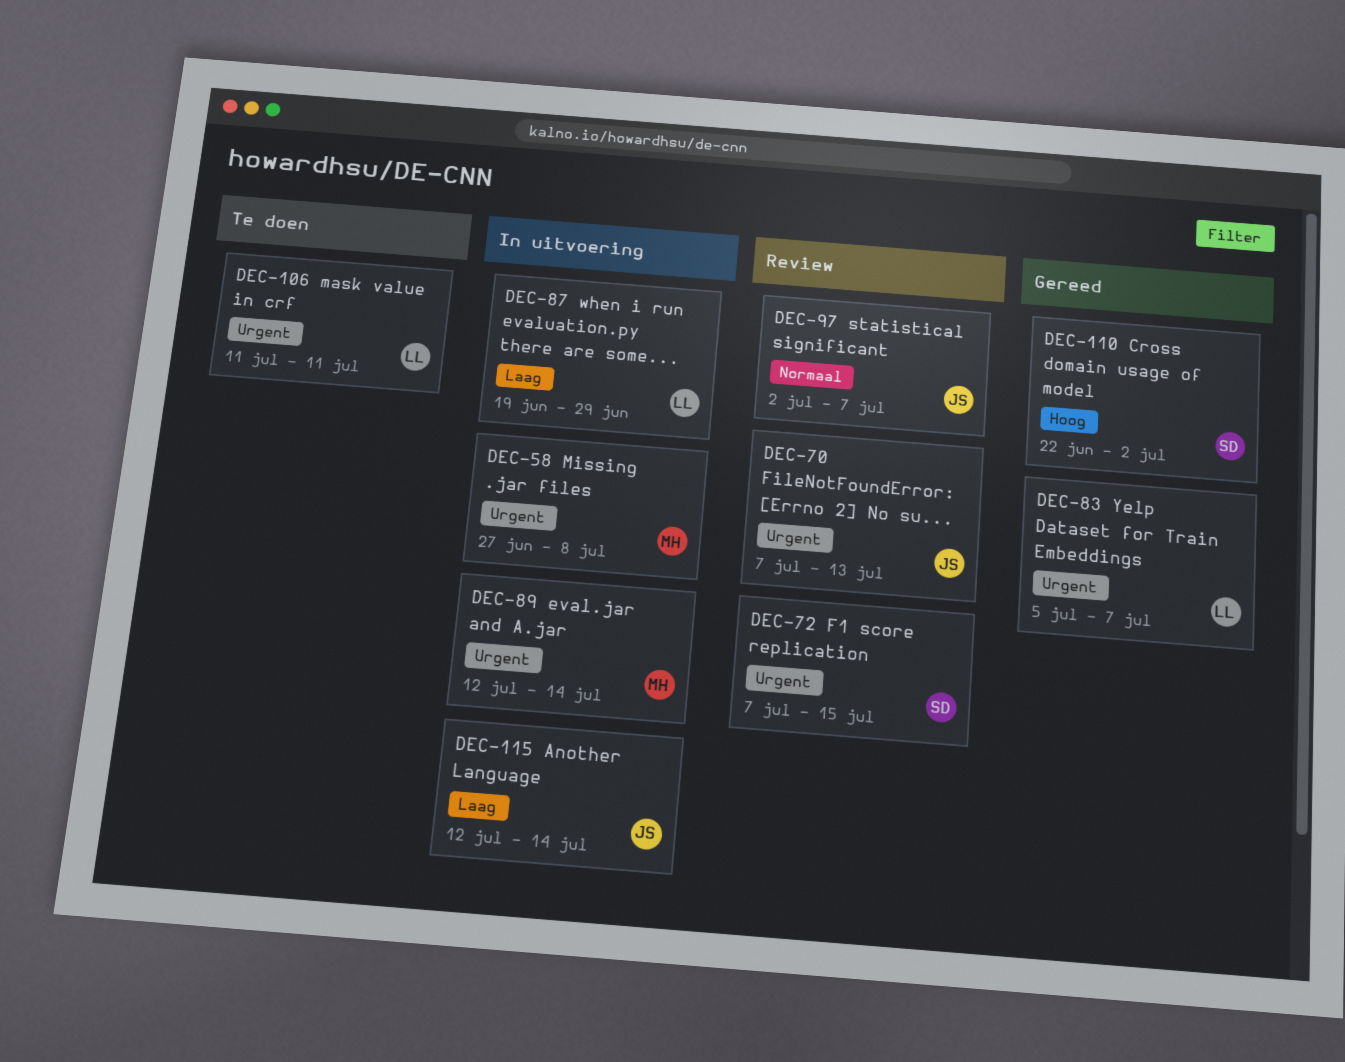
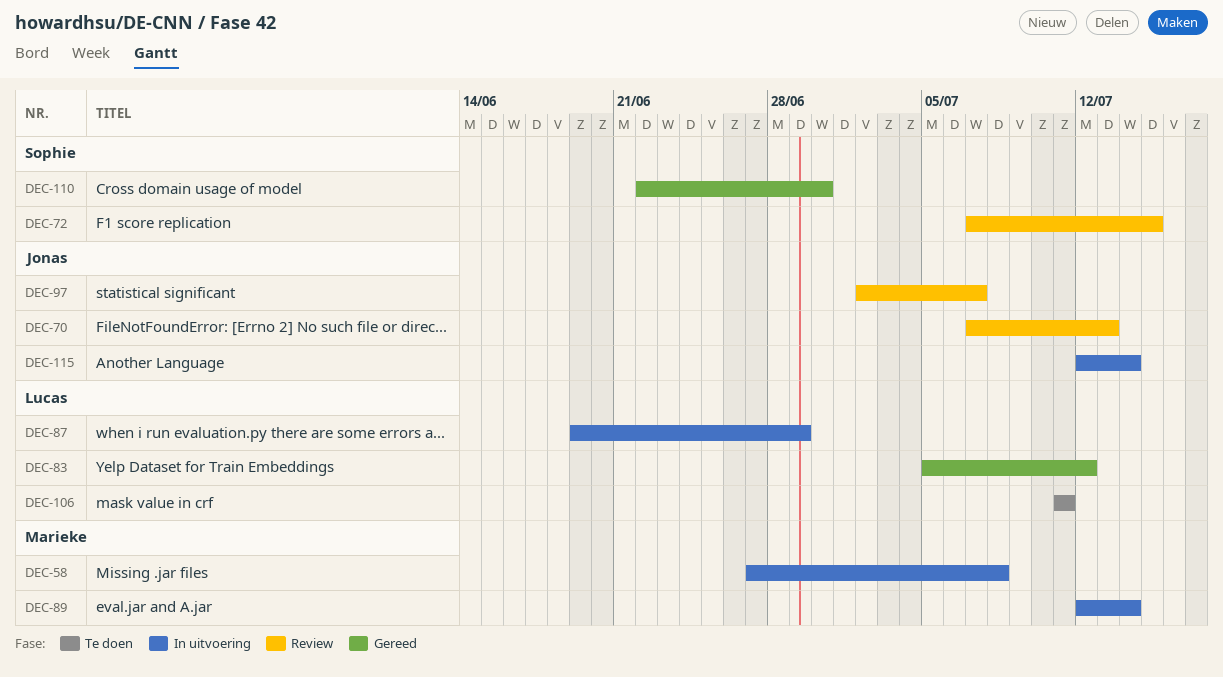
DEC-83, due: Jul 7 -> Jul 12
DEC-110, due: Jul 2 -> Jun 30

